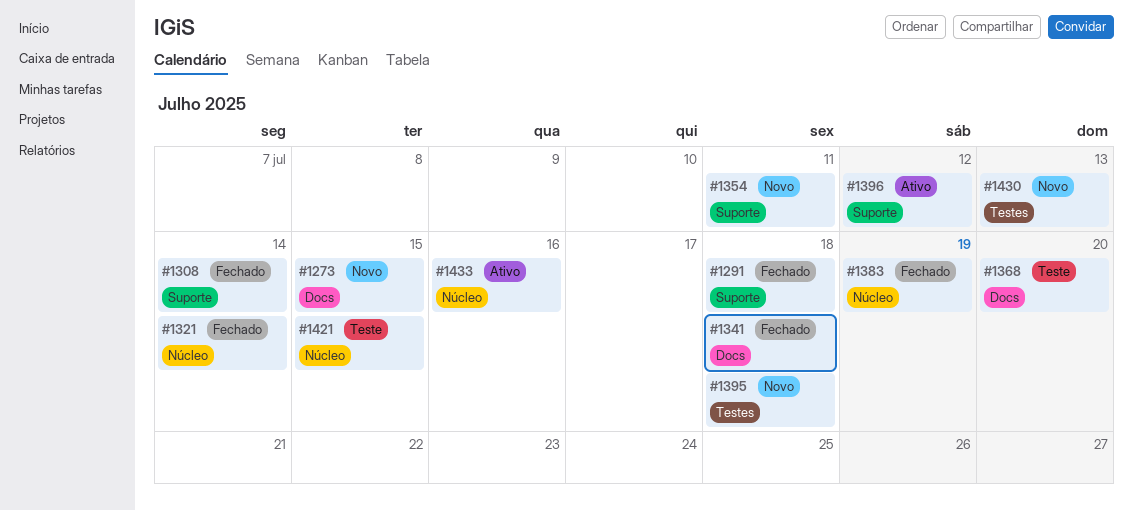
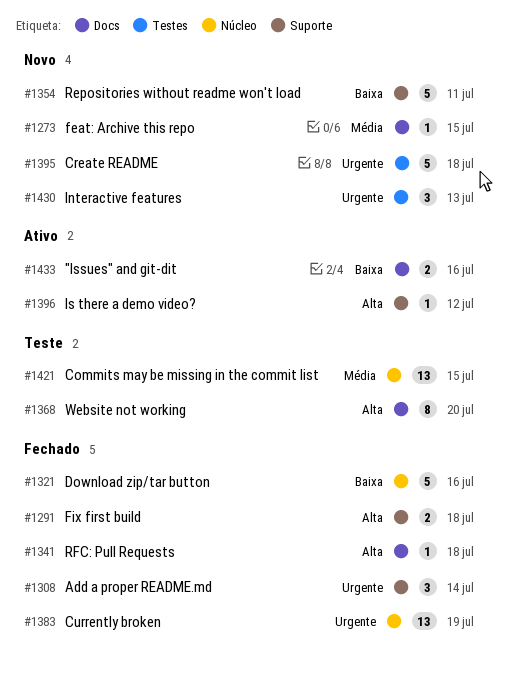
#1321, due: Jul 14 -> Jul 16
#1433, label: Núcleo -> Docs

